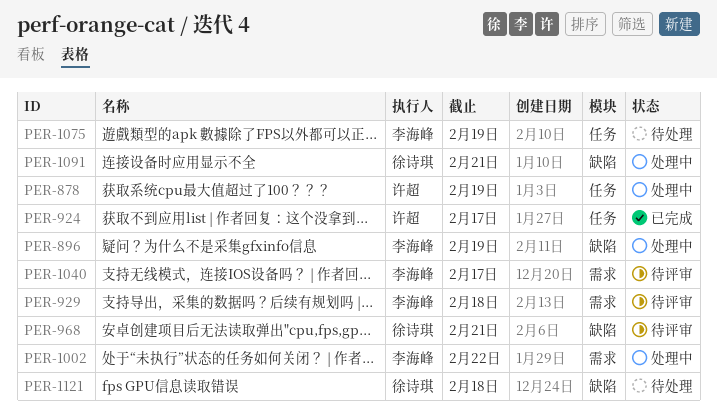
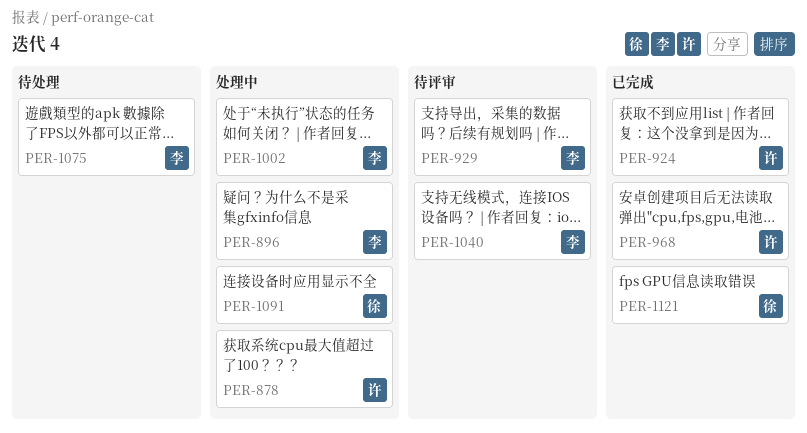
PER-968, status: 待评审 -> 已完成
PER-968, owner: 徐诗琪 -> 许超
PER-1121, status: 待处理 -> 已完成

